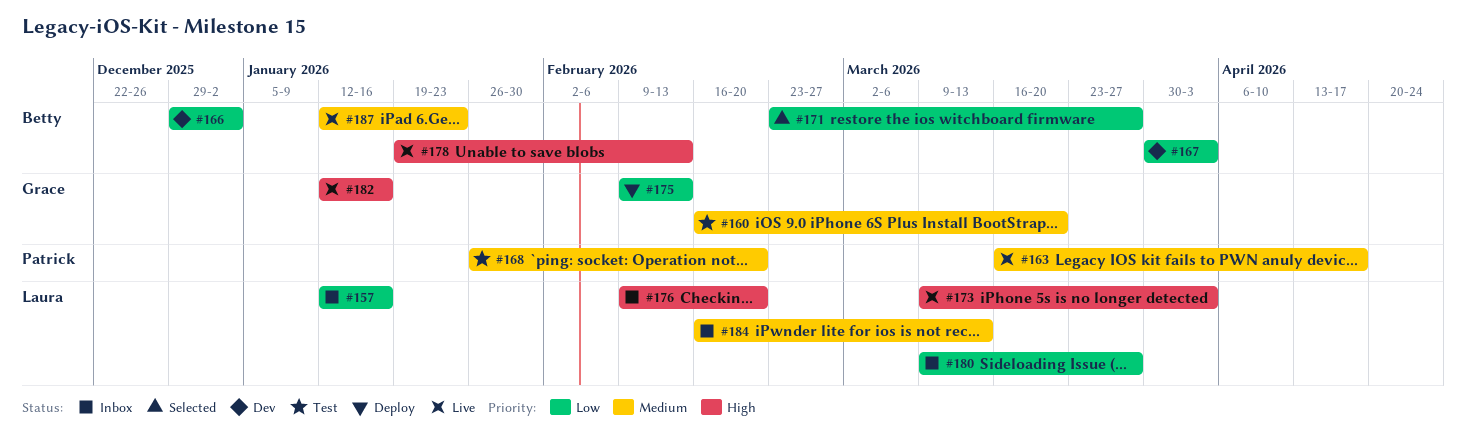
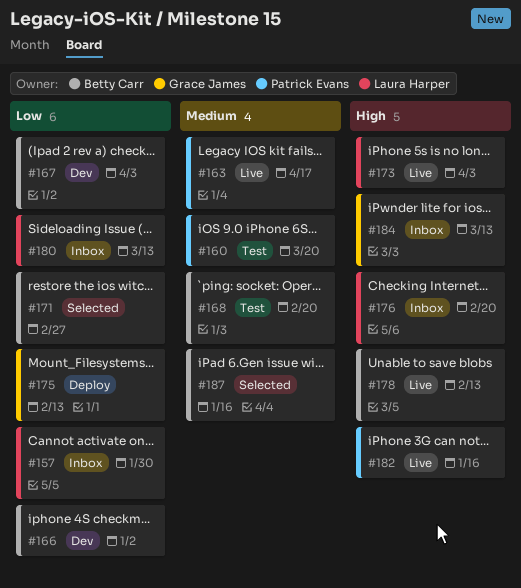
#157, due: Jan 16 -> Jan 30
#160, owner: Grace James -> Patrick Evans
#168, owner: Patrick Evans -> Betty Carr
#171, due: Mar 27 -> Feb 27
#180, due: Mar 27 -> Mar 13
#182, owner: Grace James -> Patrick Evans
#184, owner: Laura Harper -> Grace James
#184, priority: Medium -> High
#187, status: Live -> Selected
#187, due: Jan 23 -> Jan 16

